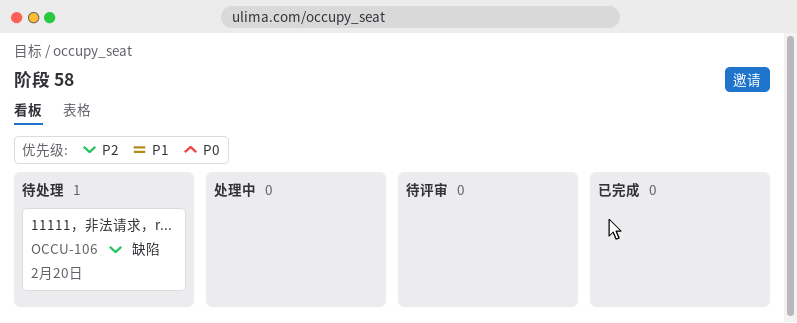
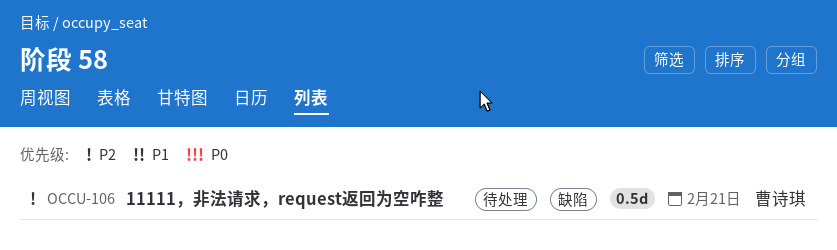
OCCU-106, due: Feb 20 -> Feb 21

